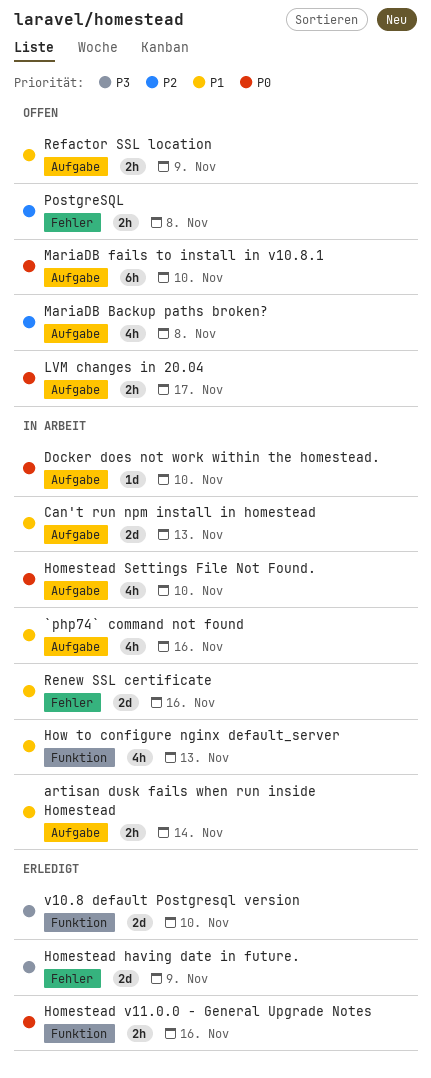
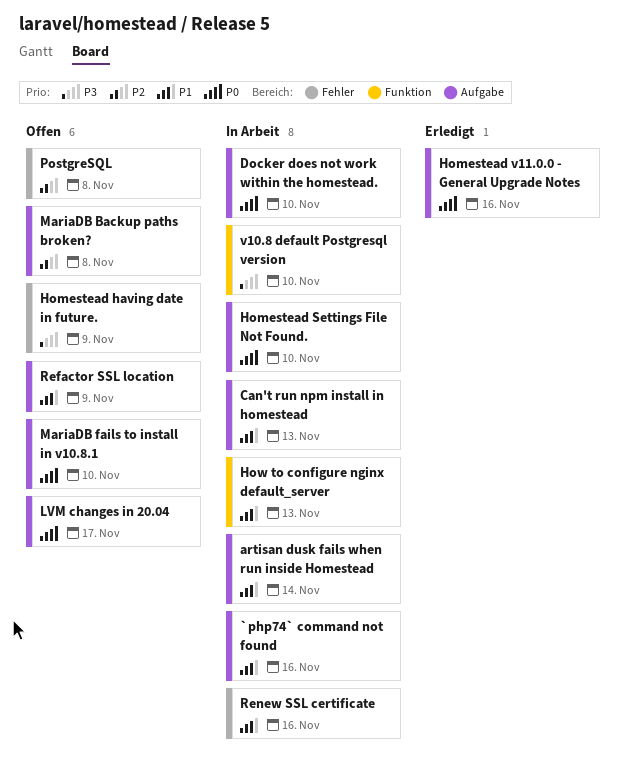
Homestead having date in future., status: Erledigt -> Offen
Homestead v11.0.0 - General Upgrade Notes, label: Funktion -> Aufgabe
v10.8 default Postgresql version, status: Erledigt -> In Arbeit

